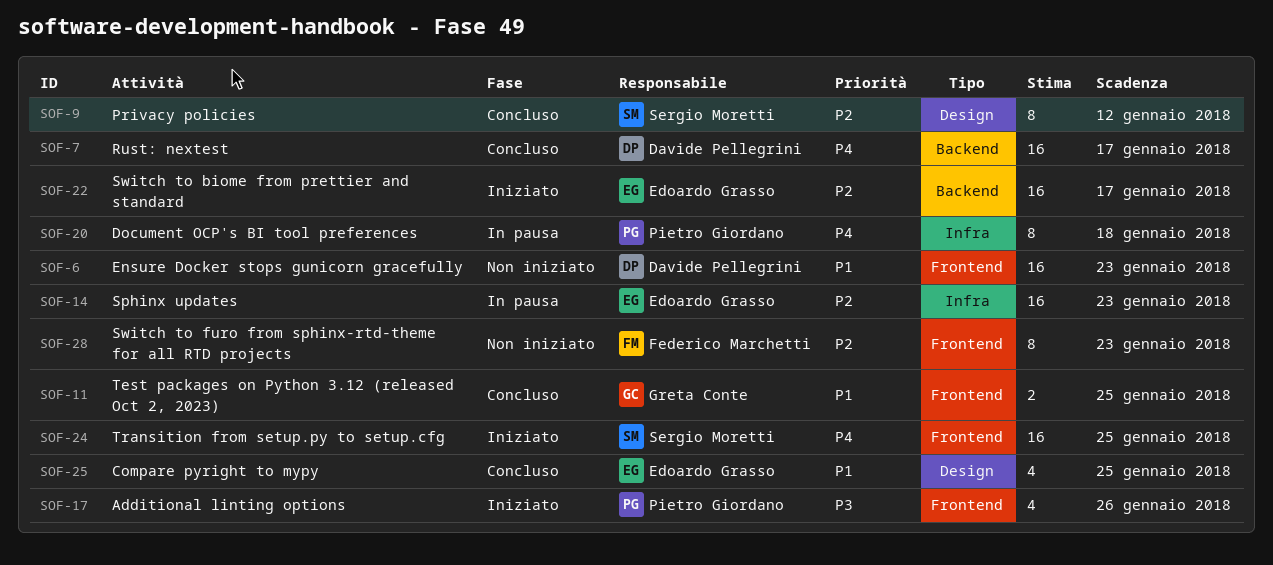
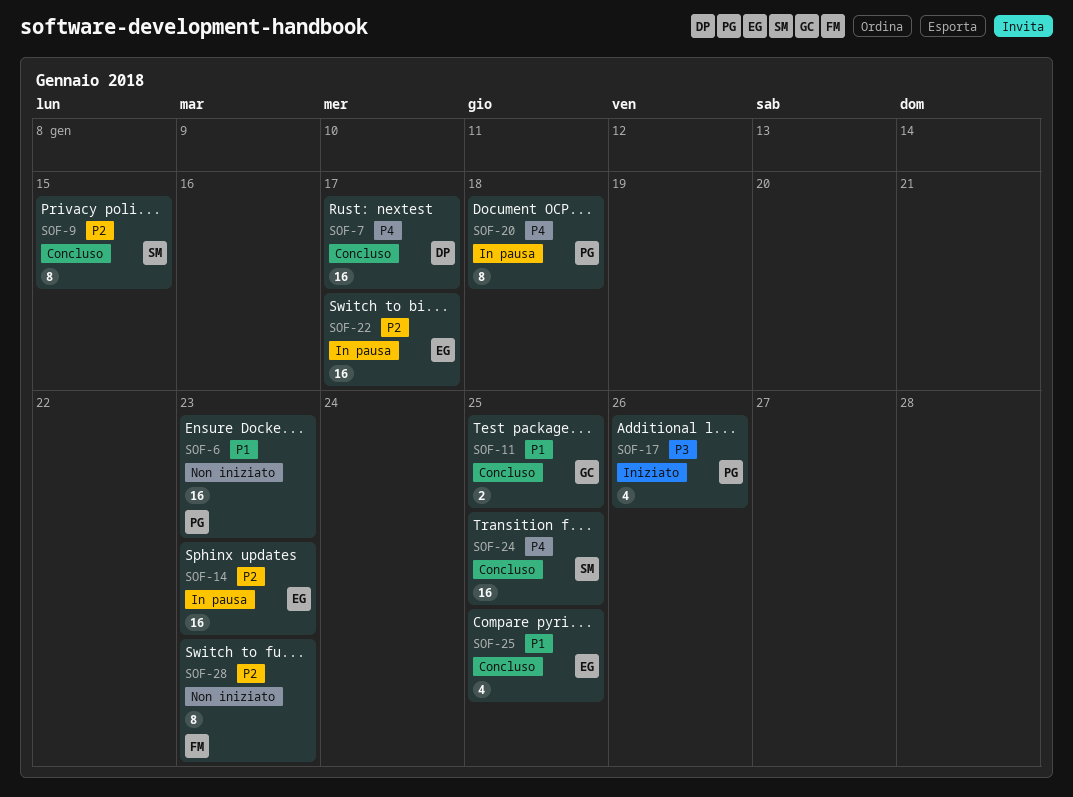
SOF-6, owner: Davide Pellegrini -> Pietro Giordano
SOF-9, due: Jan 12 -> Jan 15
SOF-22, status: Iniziato -> In pausa
SOF-24, status: Iniziato -> Concluso

